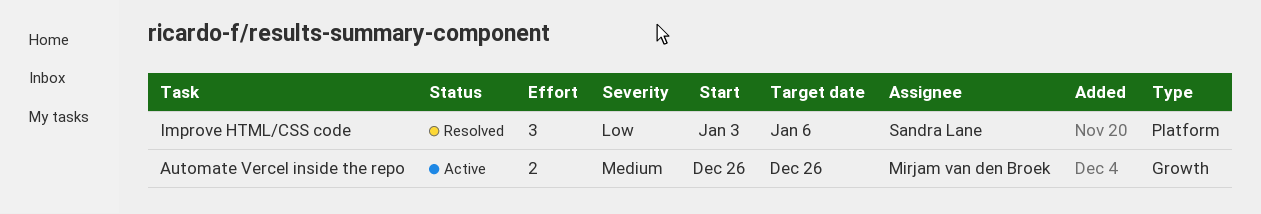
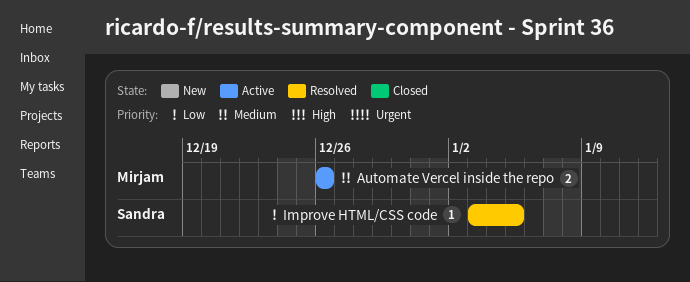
Improve HTML/CSS code, estimate: 3 -> 1
Improve HTML/CSS code, due: Jan 6 -> Jan 5

